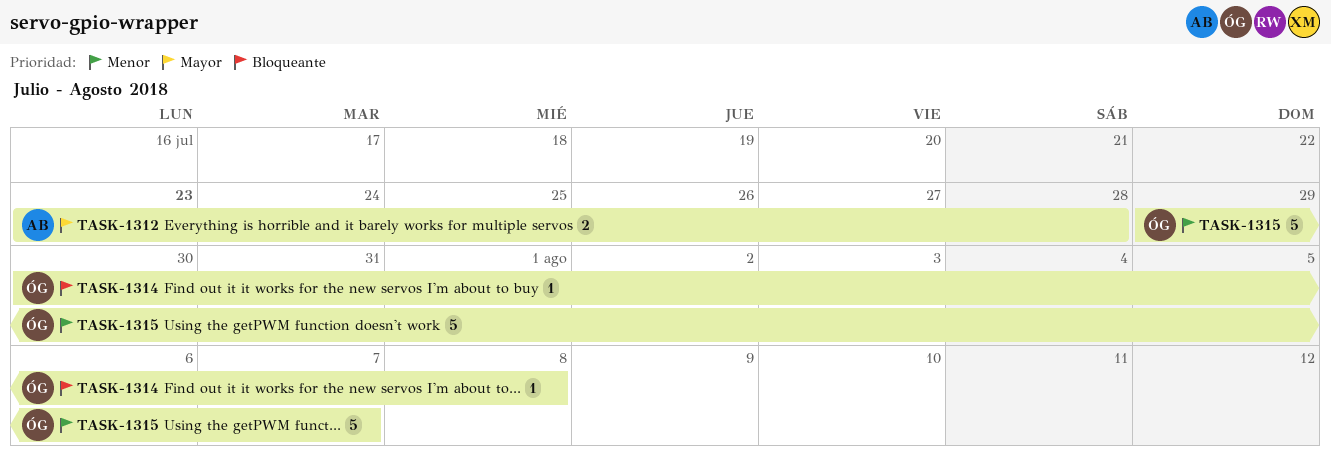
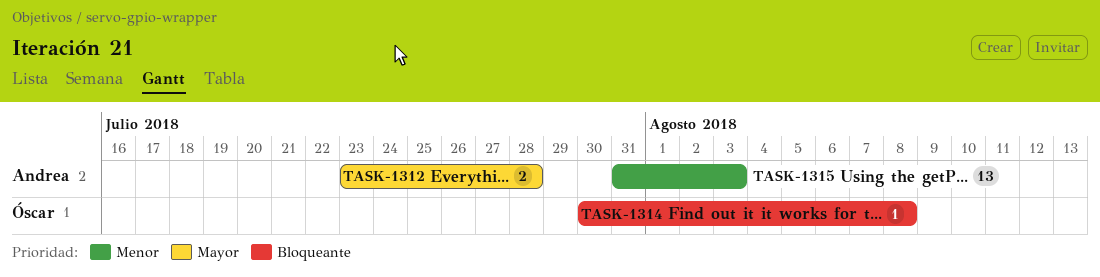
TASK-1315, owner: Óscar -> Andrea
TASK-1315, estimate: 5 -> 13
TASK-1315, start: Jul 29 -> Jul 31
TASK-1315, due: Aug 7 -> Aug 3

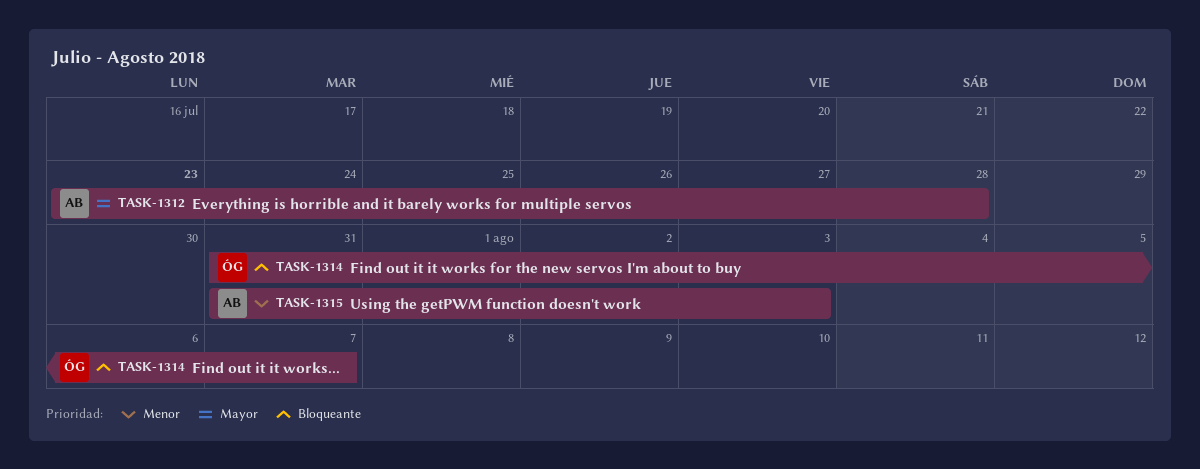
TASK-1314, start: Jul 30 -> Jul 31
TASK-1314, due: Aug 8 -> Aug 7

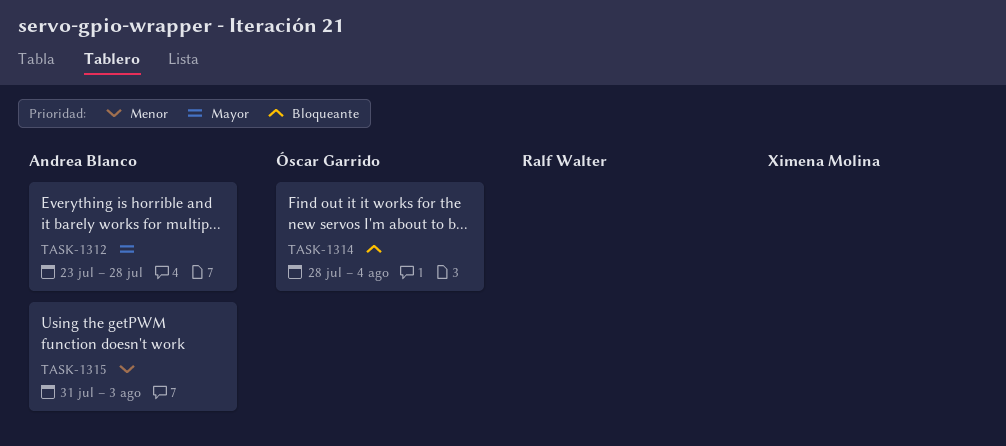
TASK-1314, start: Jul 31 -> Jul 28
TASK-1314, due: Aug 7 -> Aug 4

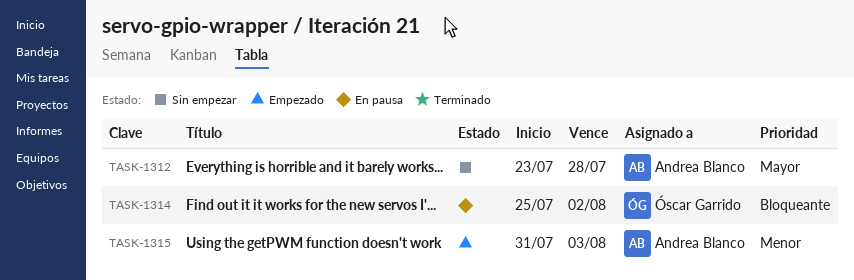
TASK-1314, start: Jul 28 -> Jul 25
TASK-1314, due: Aug 4 -> Aug 2

